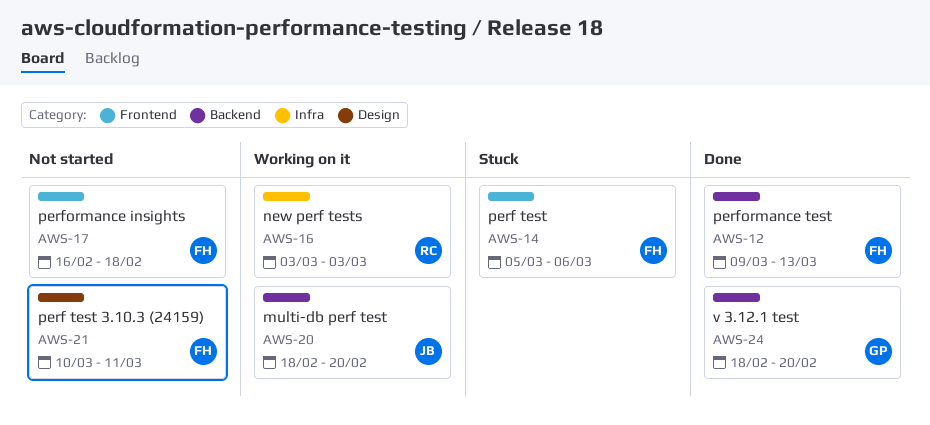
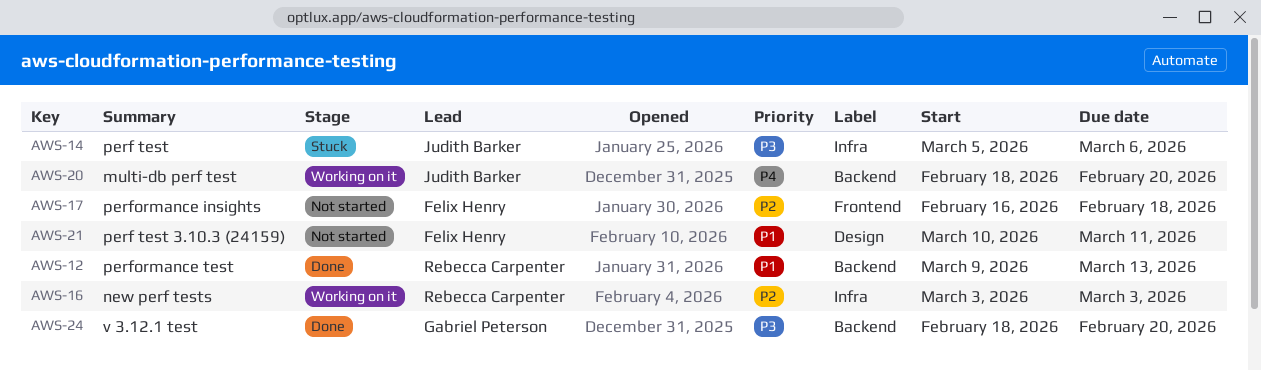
AWS-12, owner: Felix Henry -> Rebecca Carpenter
AWS-14, owner: Felix Henry -> Judith Barker
AWS-14, label: Frontend -> Infra

